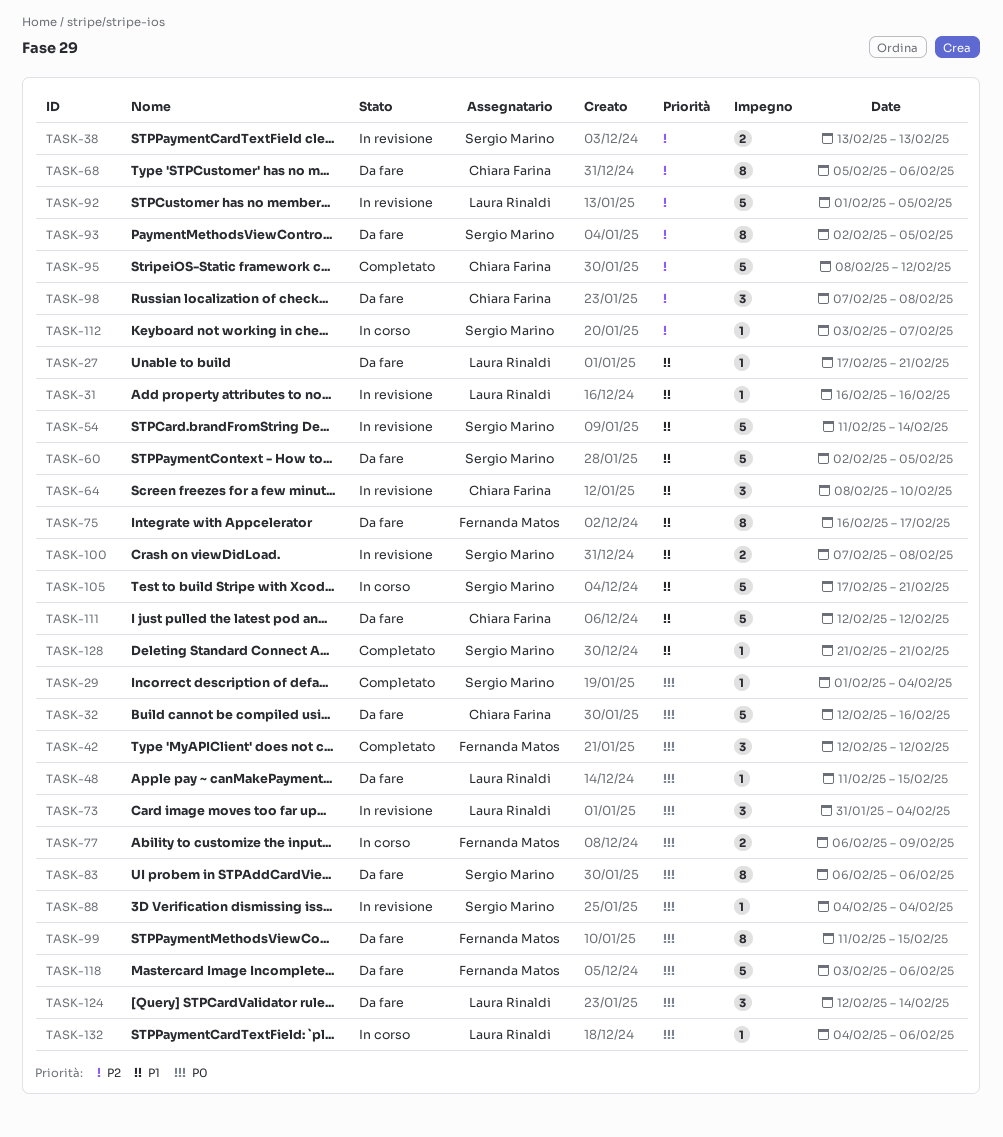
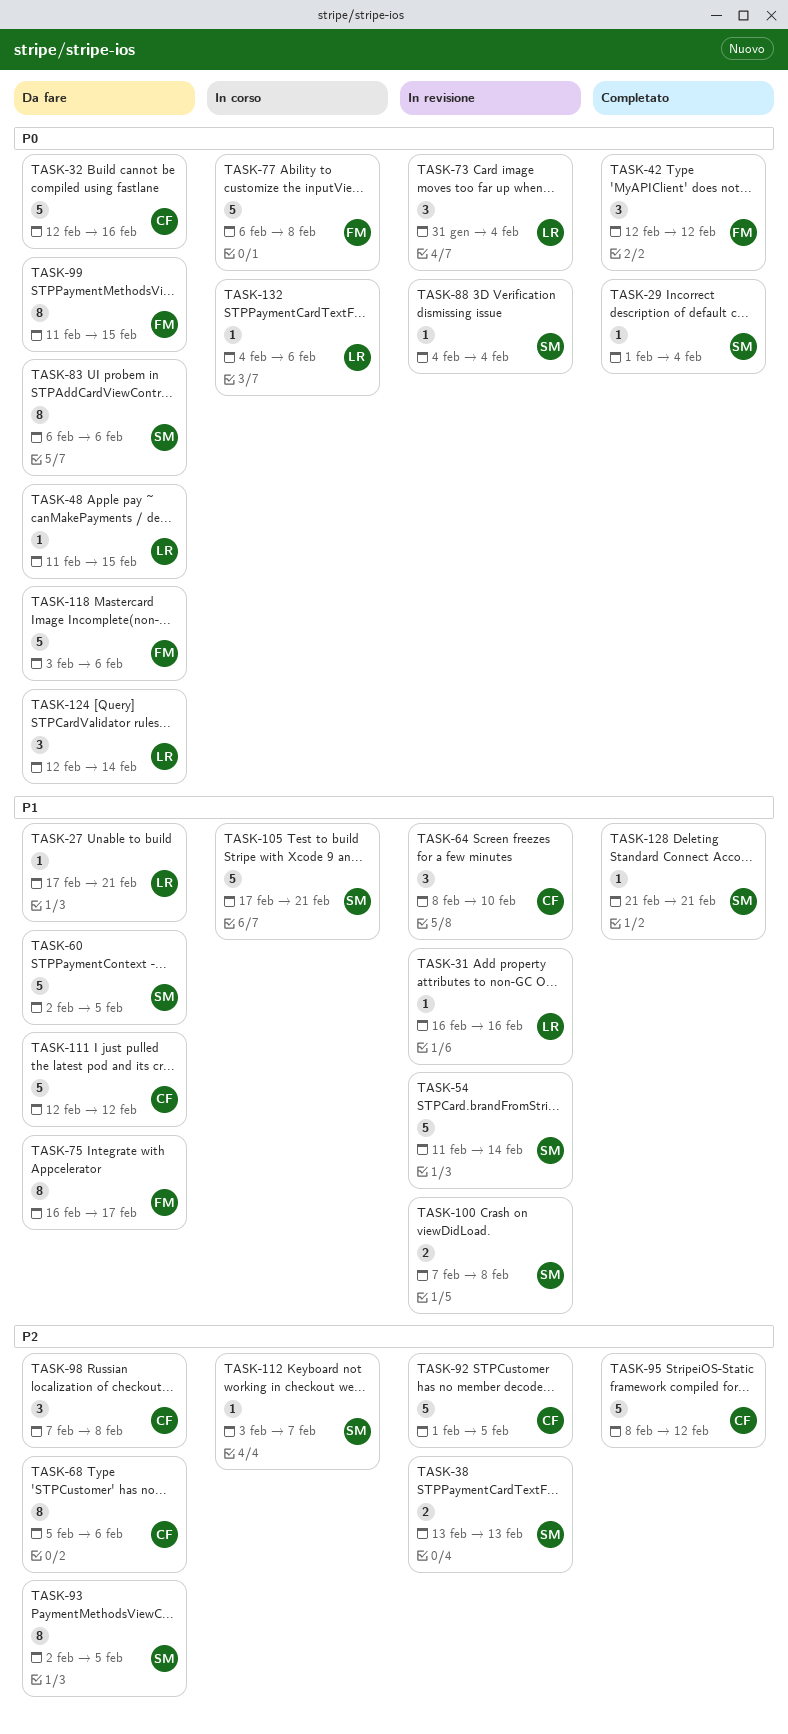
TASK-77, estimate: 2 -> 5
TASK-77, due: Feb 9 -> Feb 8
TASK-92, owner: Laura Rinaldi -> Chiara Farina

